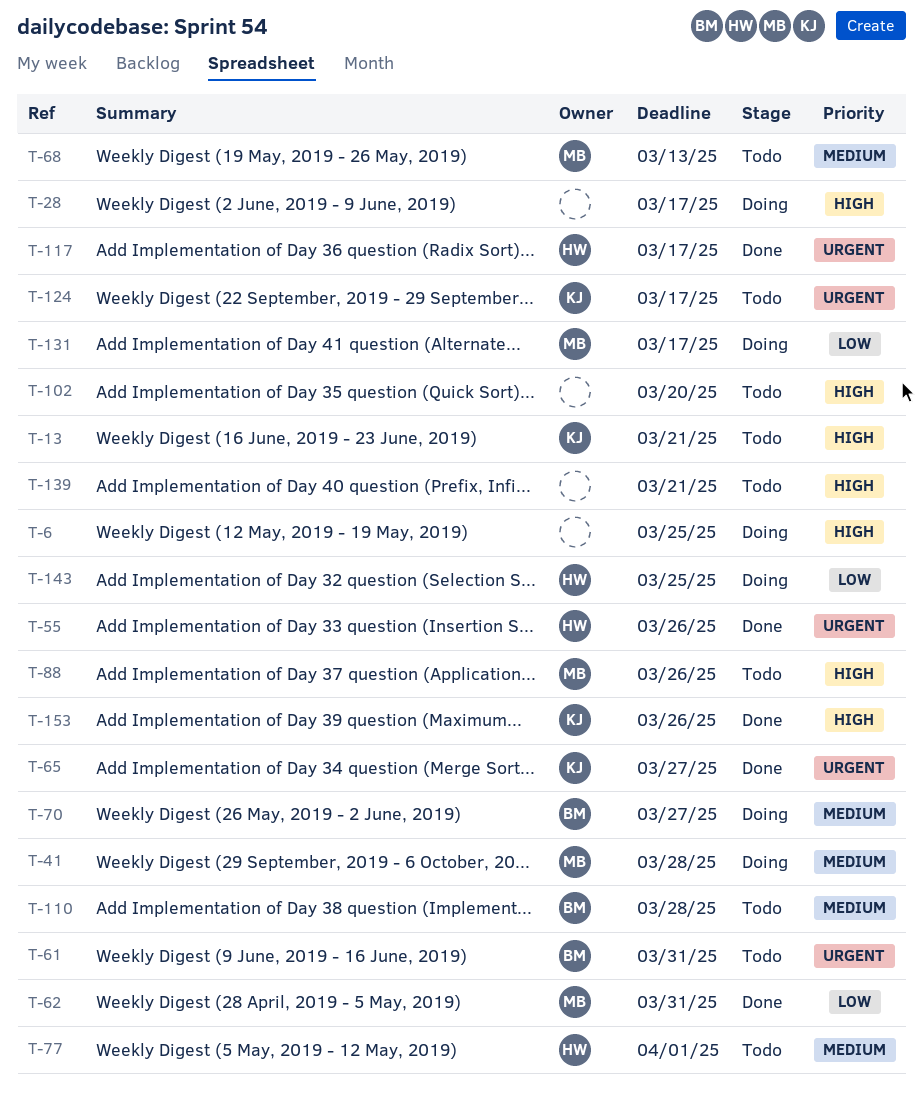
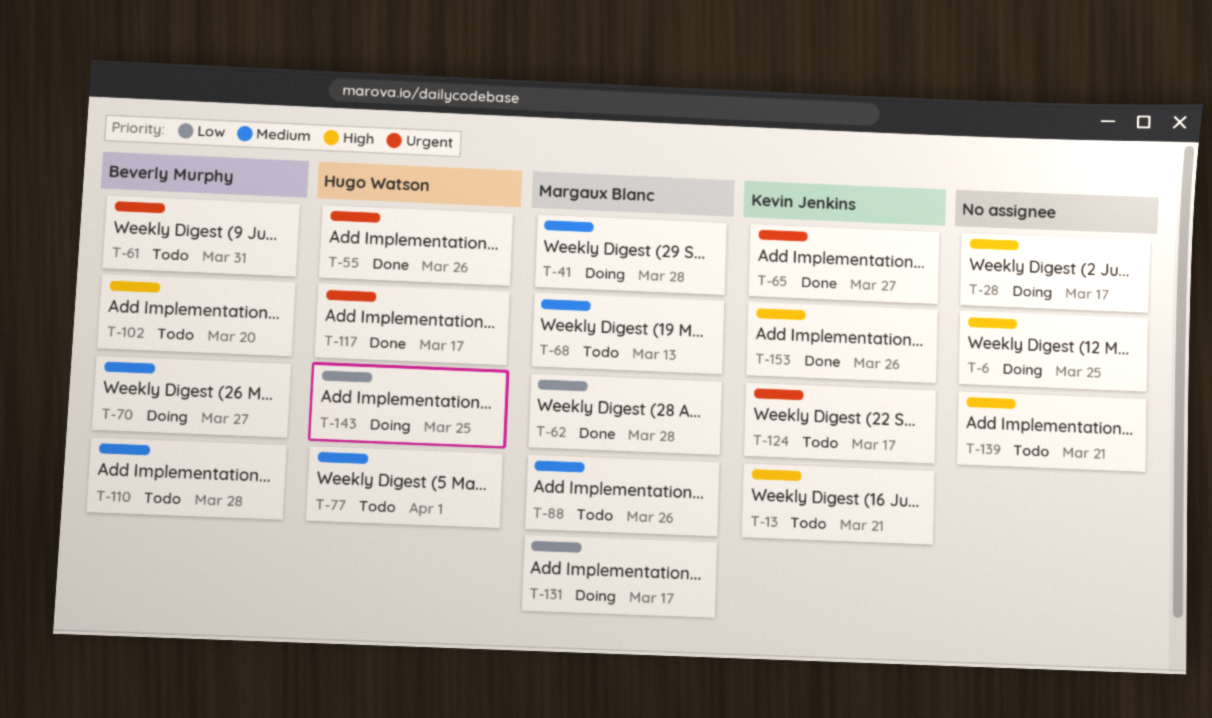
T-62, due: Mar 31 -> Mar 28
T-88, priority: High -> Medium
T-102, owner: none -> Beverly Murphy

